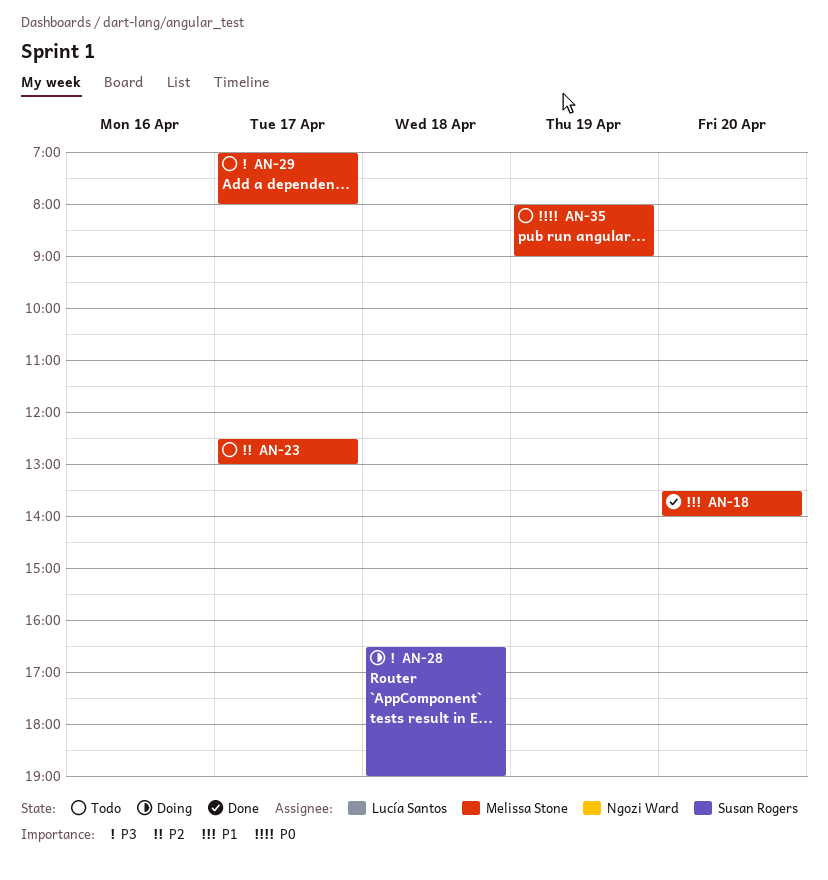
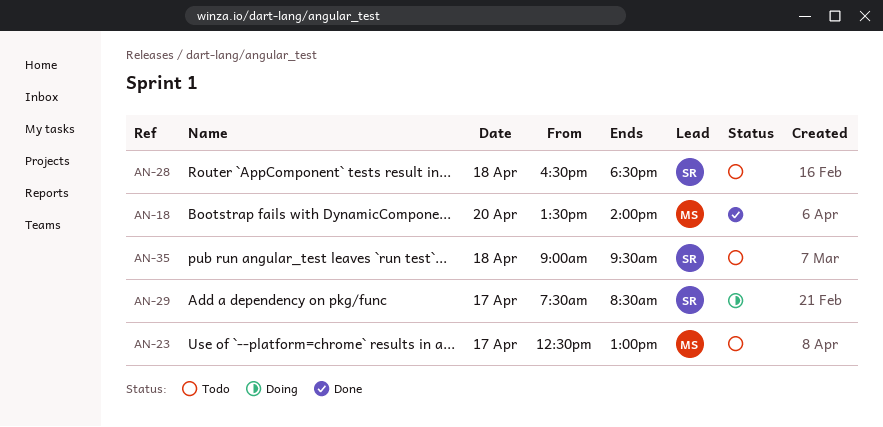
AN-28, status: Doing -> Todo
AN-28, ends: 19:00 -> 18:30
AN-29, status: Todo -> Doing
AN-29, owner: Melissa Stone -> Susan Rogers
AN-29, begins: 07:00 -> 07:30
AN-29, ends: 08:00 -> 08:30
AN-35, owner: Melissa Stone -> Susan Rogers
AN-35, day: Apr 19 -> Apr 18
AN-35, begins: 08:00 -> 09:00
AN-35, ends: 09:00 -> 09:30

